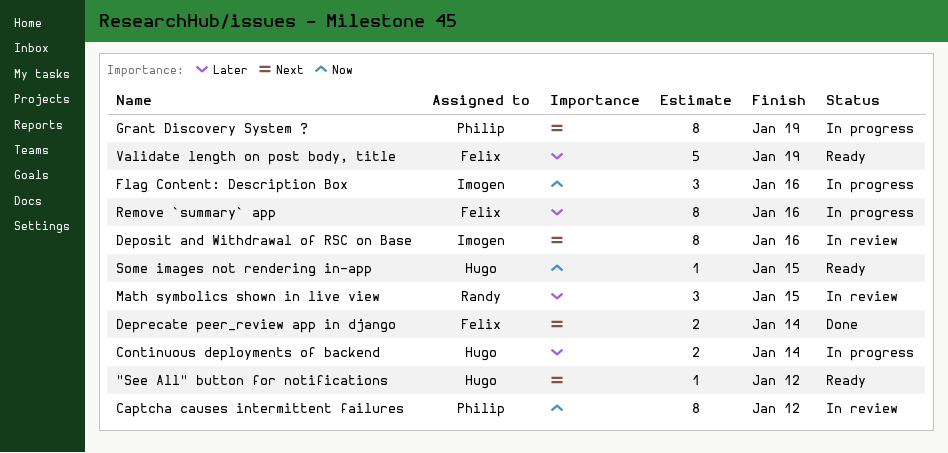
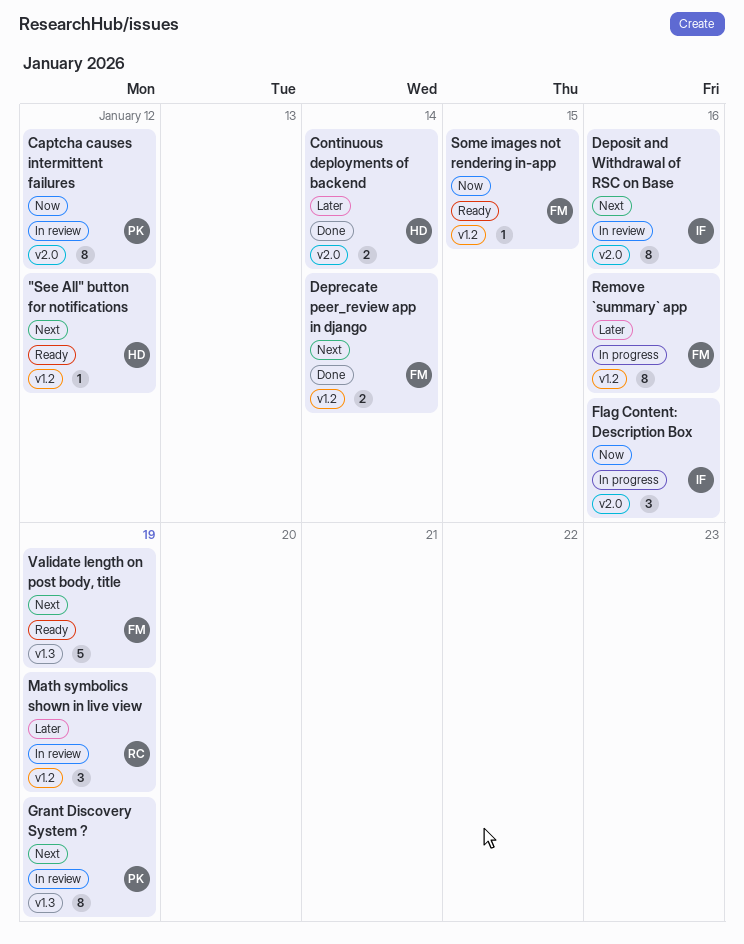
Continuous deployments of backend, status: In progress -> Done
Grant Discovery System ?, status: In progress -> In review
Math symbolics shown in live view, due: Jan 15 -> Jan 19
Some images not rendering in-app, owner: Hugo -> Felix
Validate length on post body, title, priority: Later -> Next

